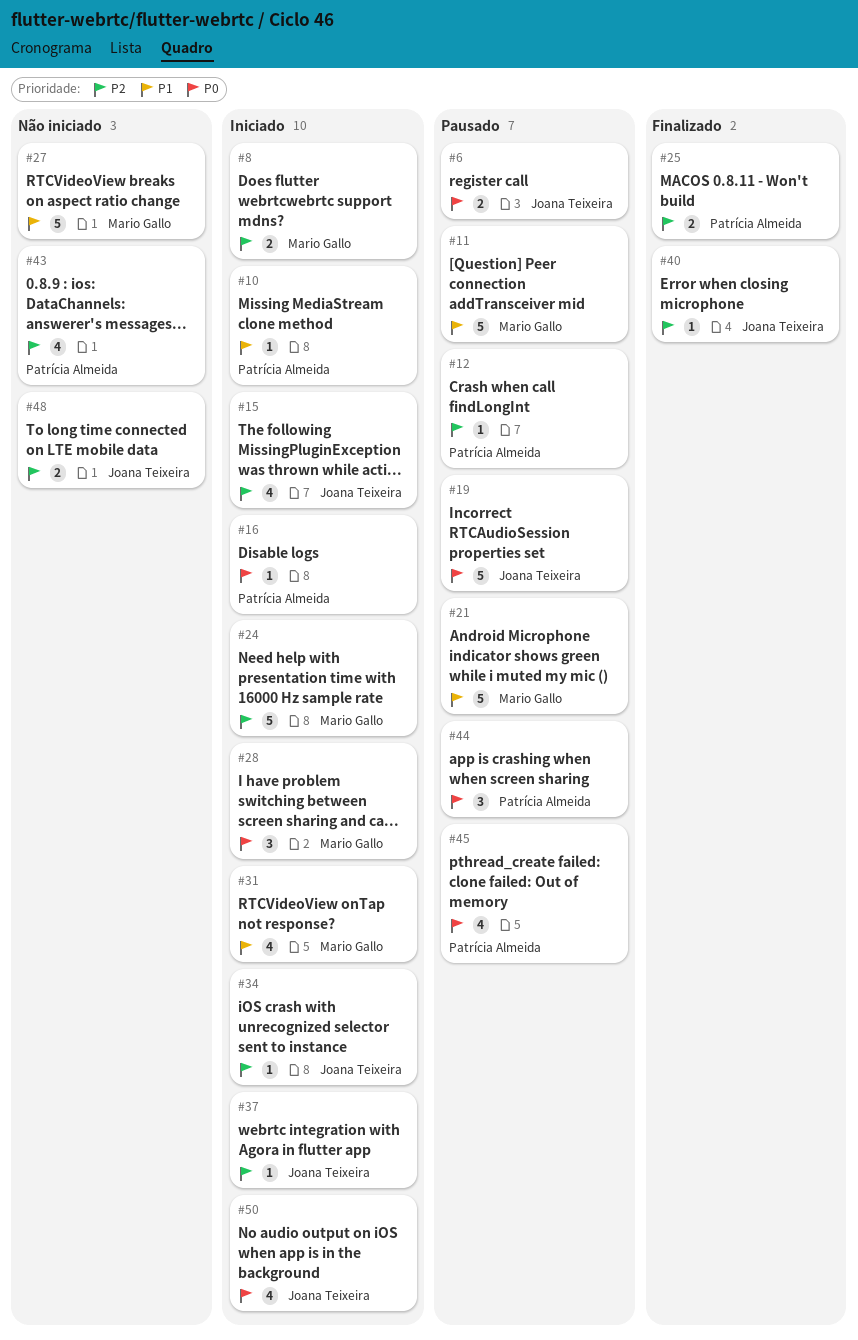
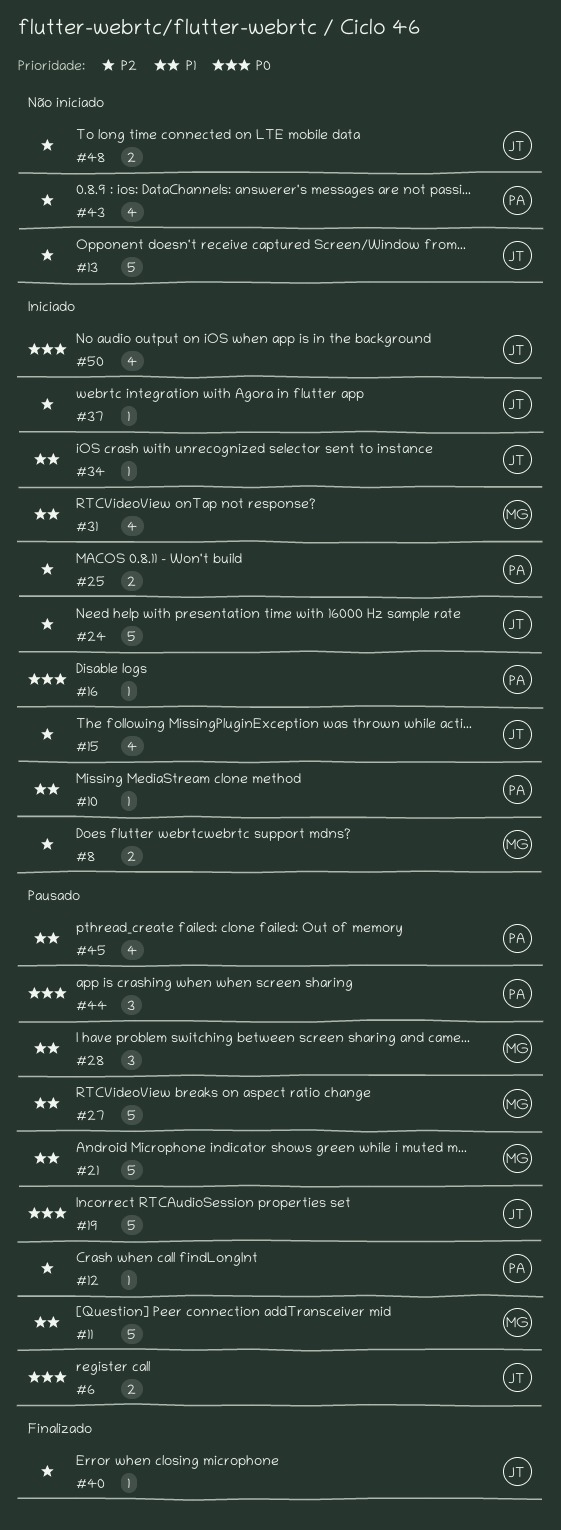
#13: none -> present
#24, owner: Mario Gallo -> Joana Teixeira
#25, status: Finalizado -> Iniciado
#27, status: Não iniciado -> Pausado
#28, status: Iniciado -> Pausado
#28, priority: P0 -> P1
#34, priority: P2 -> P1
#45, priority: P0 -> P1

